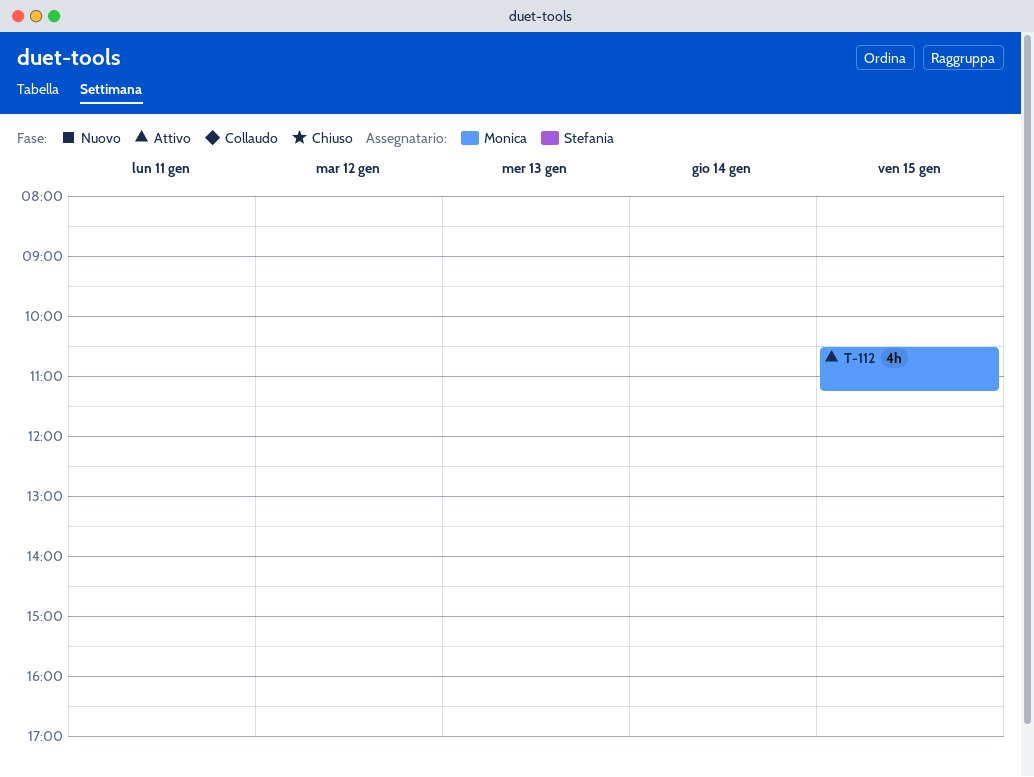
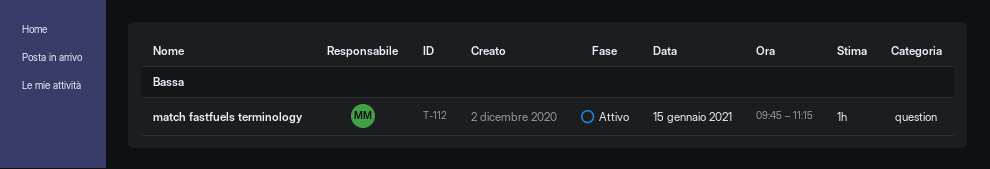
T-112, estimate: 4h -> 1h
T-112, begins: 10:30 -> 09:45

